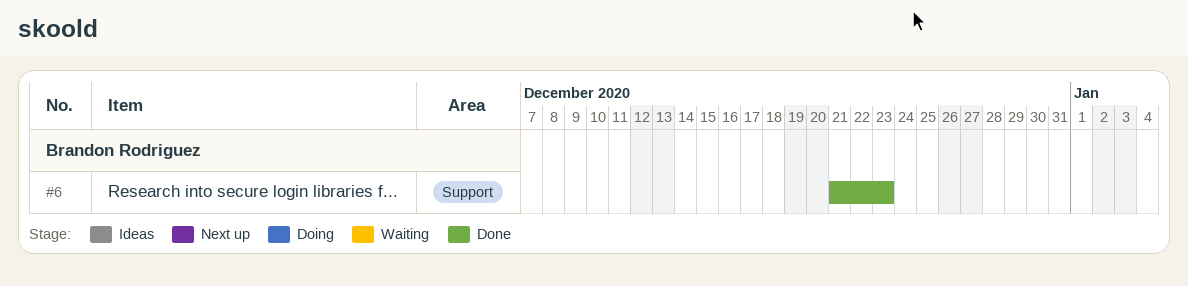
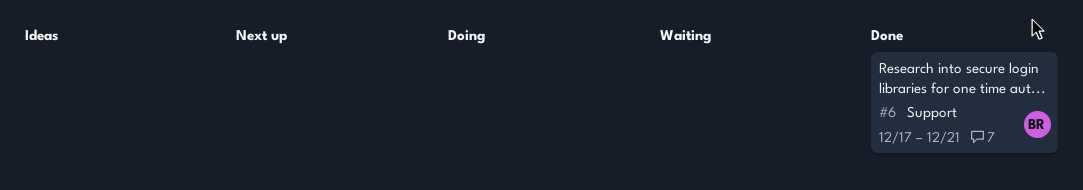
#6, start: Dec 21 -> Dec 17
#6, due: Dec 23 -> Dec 21

